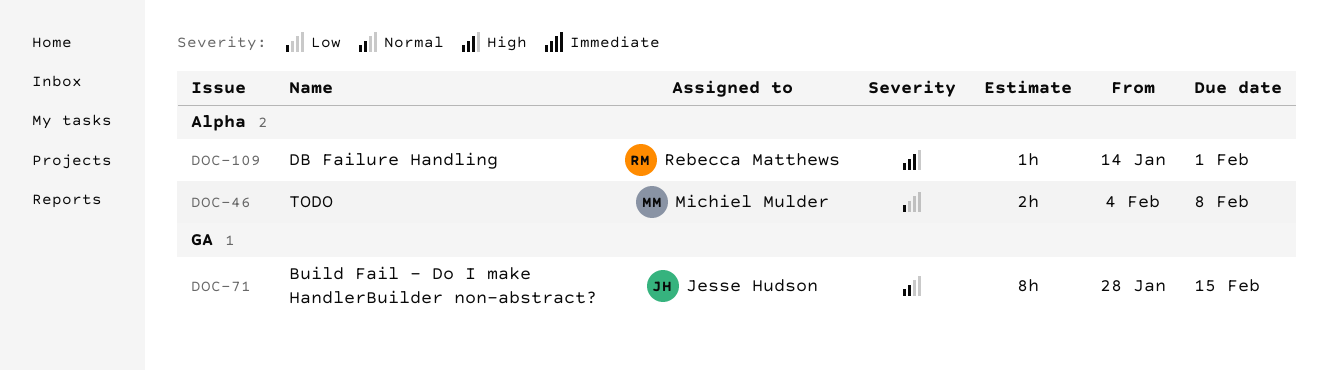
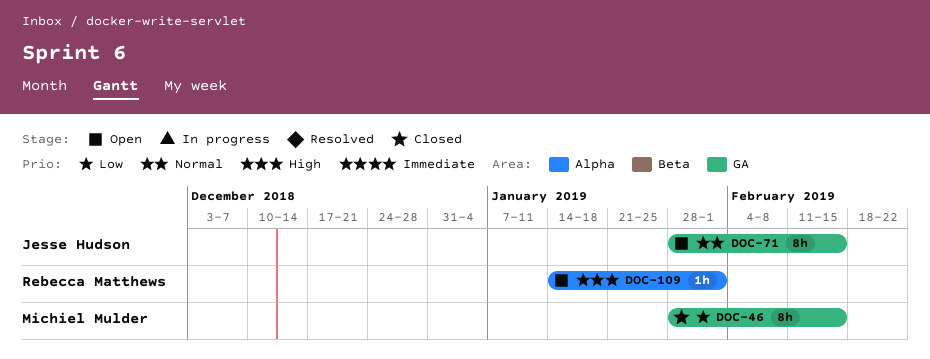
DOC-46, label: Alpha -> GA
DOC-46, estimate: 2h -> 8h
DOC-46, start: Feb 4 -> Jan 28
DOC-46, due: Feb 8 -> Feb 15

